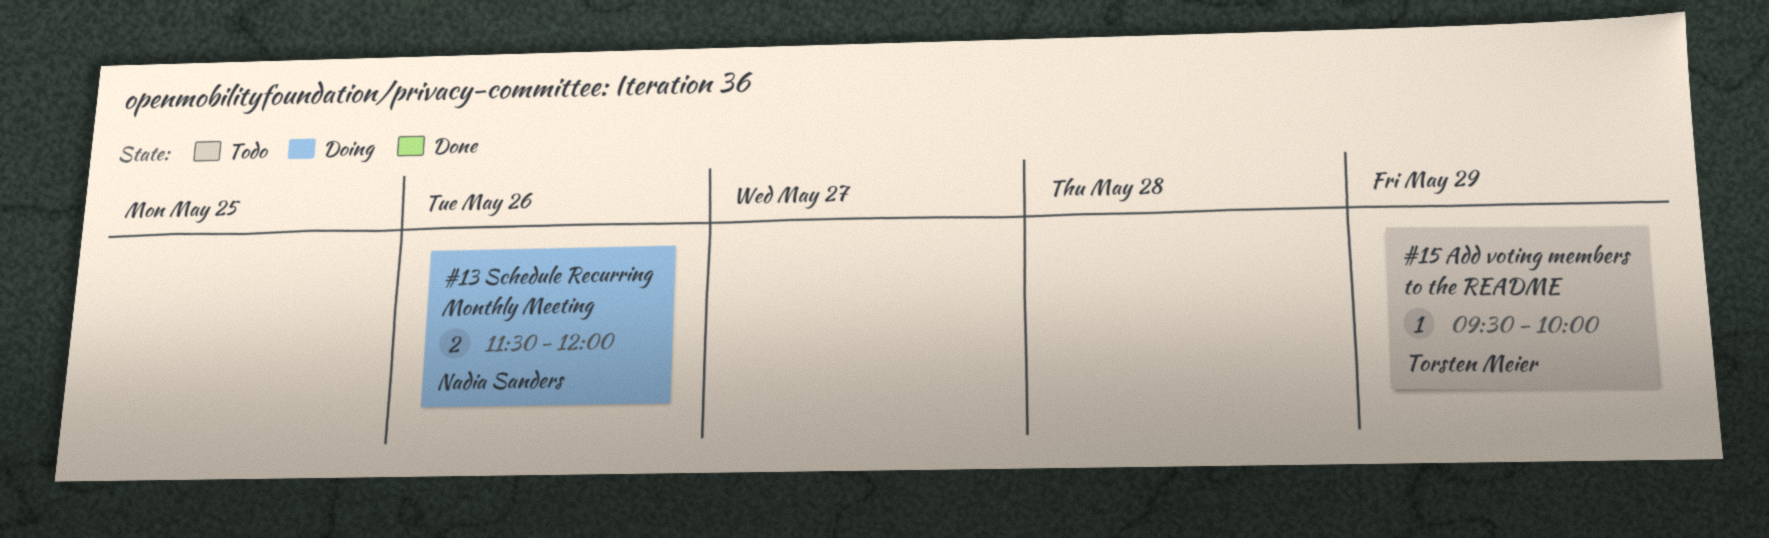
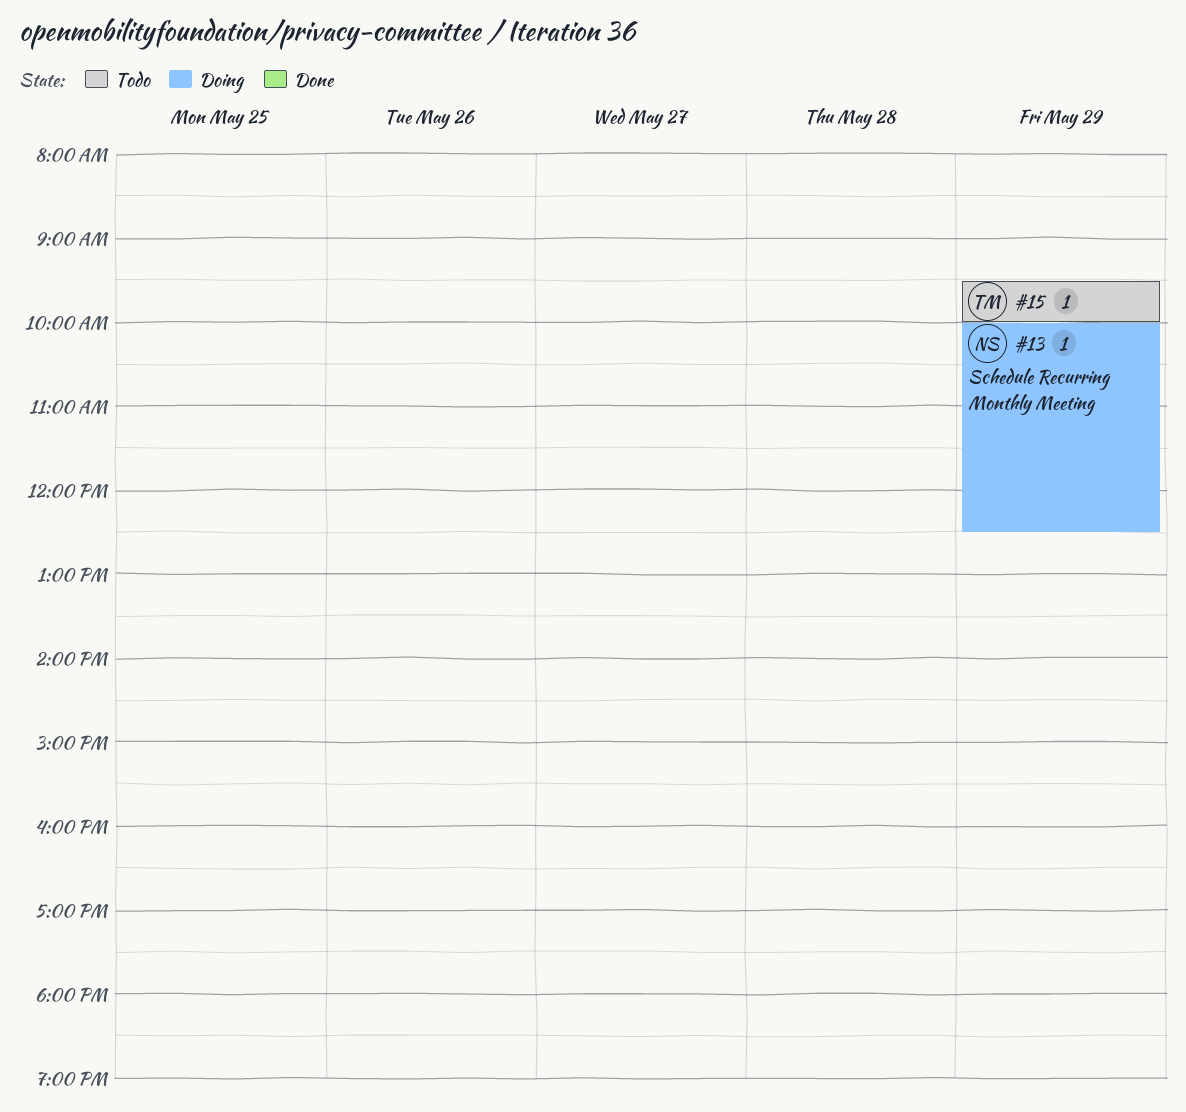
#13, estimate: 2 -> 1
#13, day: May 26 -> May 29
#13, begins: 11:30 -> 10:00
#13, ends: 12:00 -> 12:30

